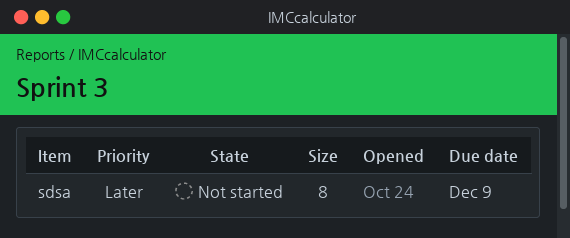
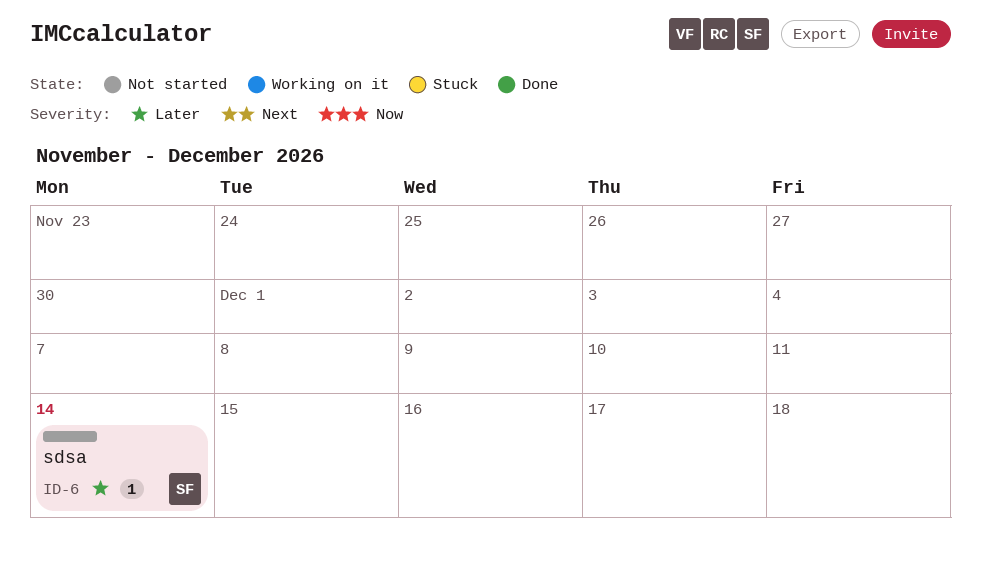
sdsa, estimate: 8 -> 1
sdsa, due: Dec 9 -> Dec 14

